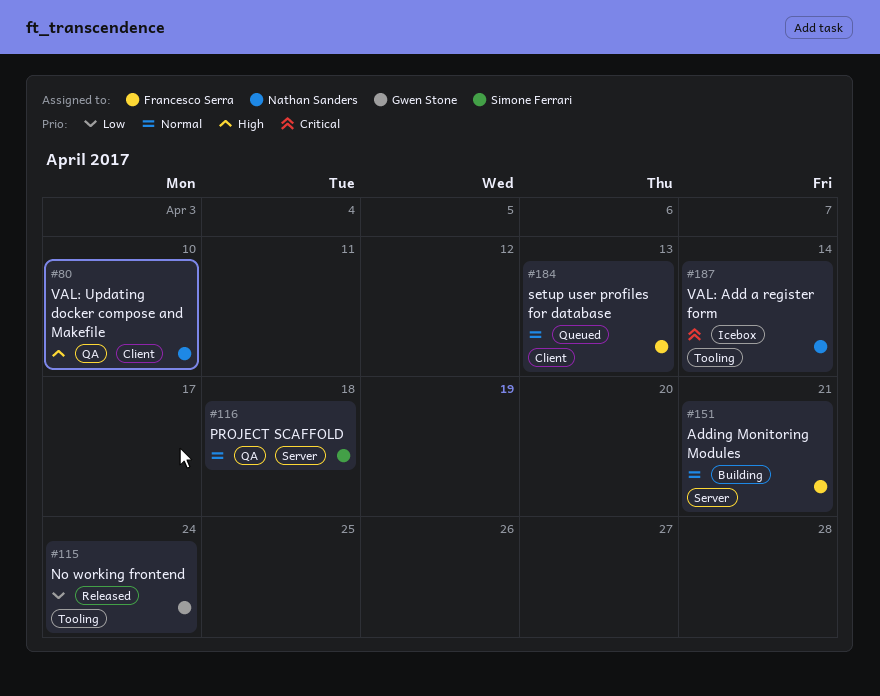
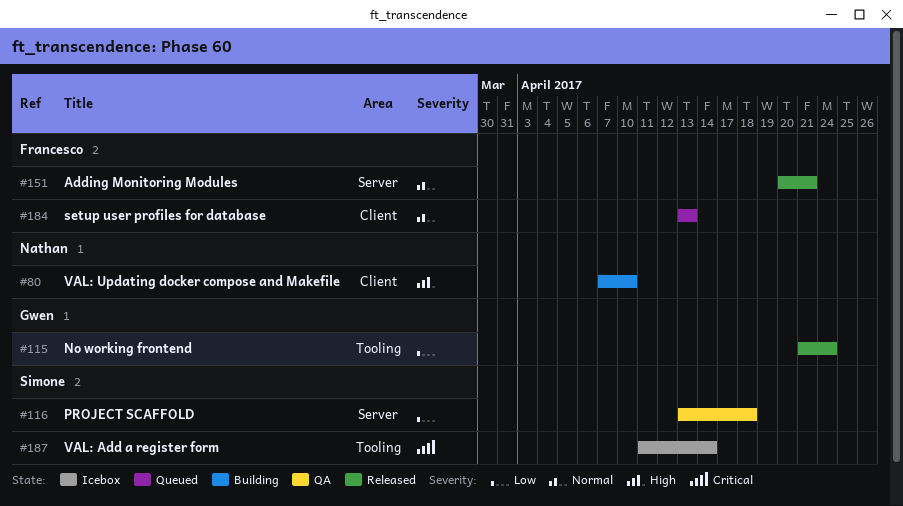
#80, status: QA -> Building
#116, priority: Normal -> Low
#151, status: Building -> Released
#187, owner: Nathan Sanders -> Simone Ferrari

